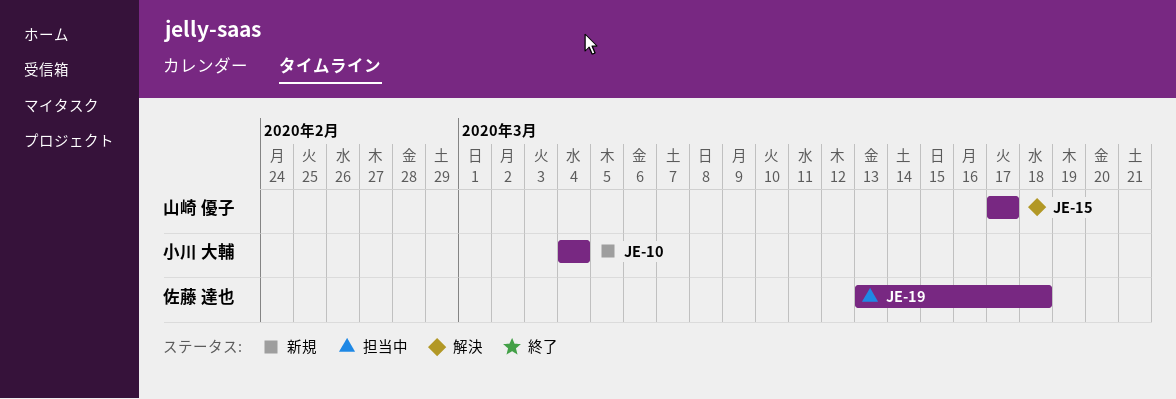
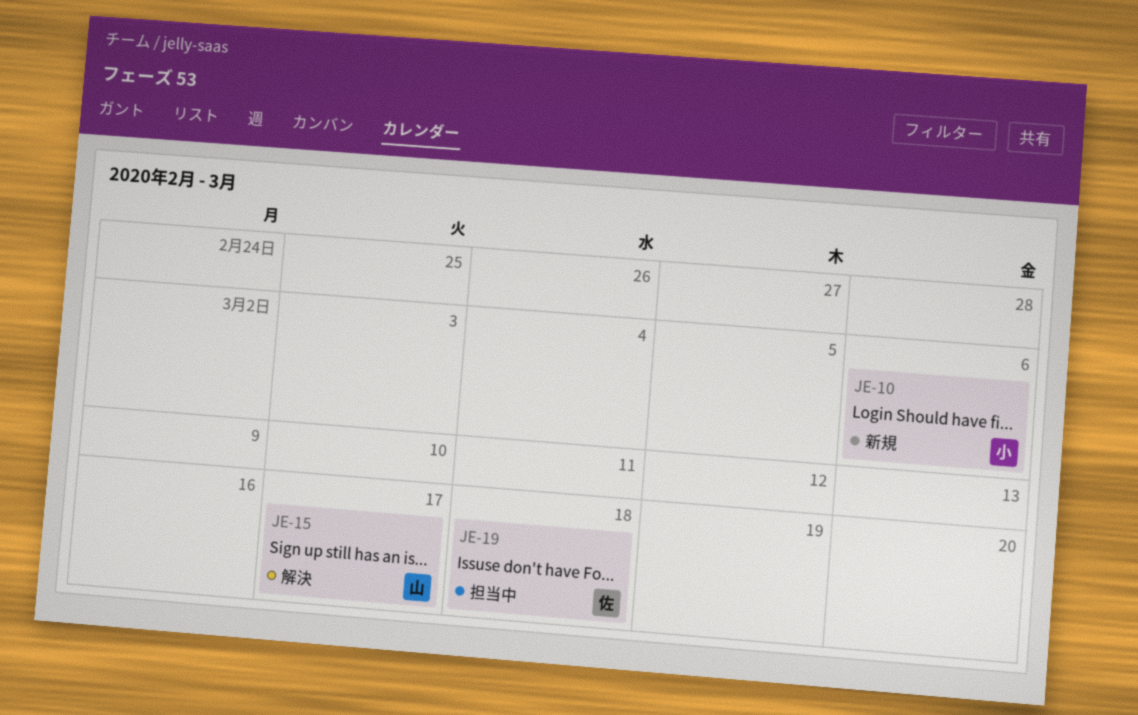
JE-10, due: Mar 4 -> Mar 6

